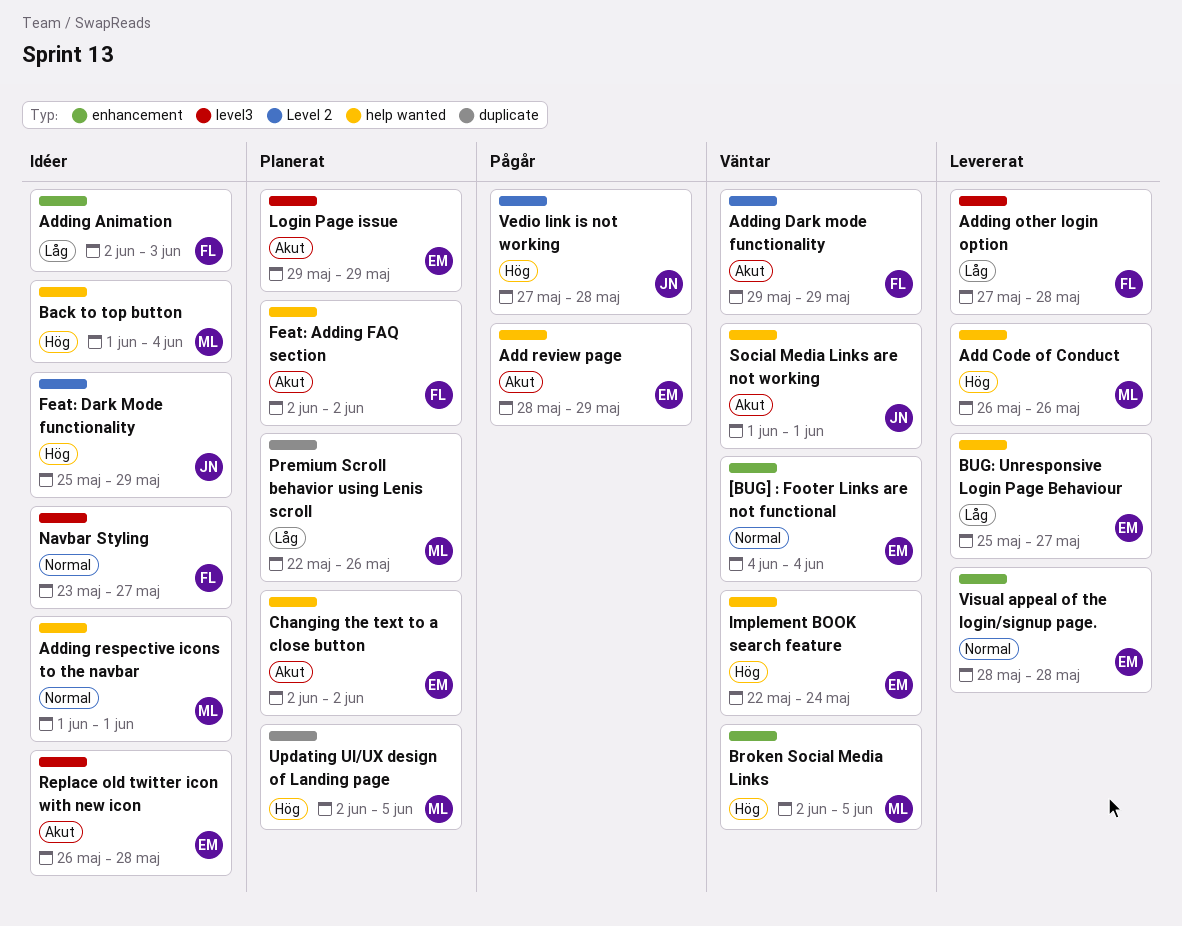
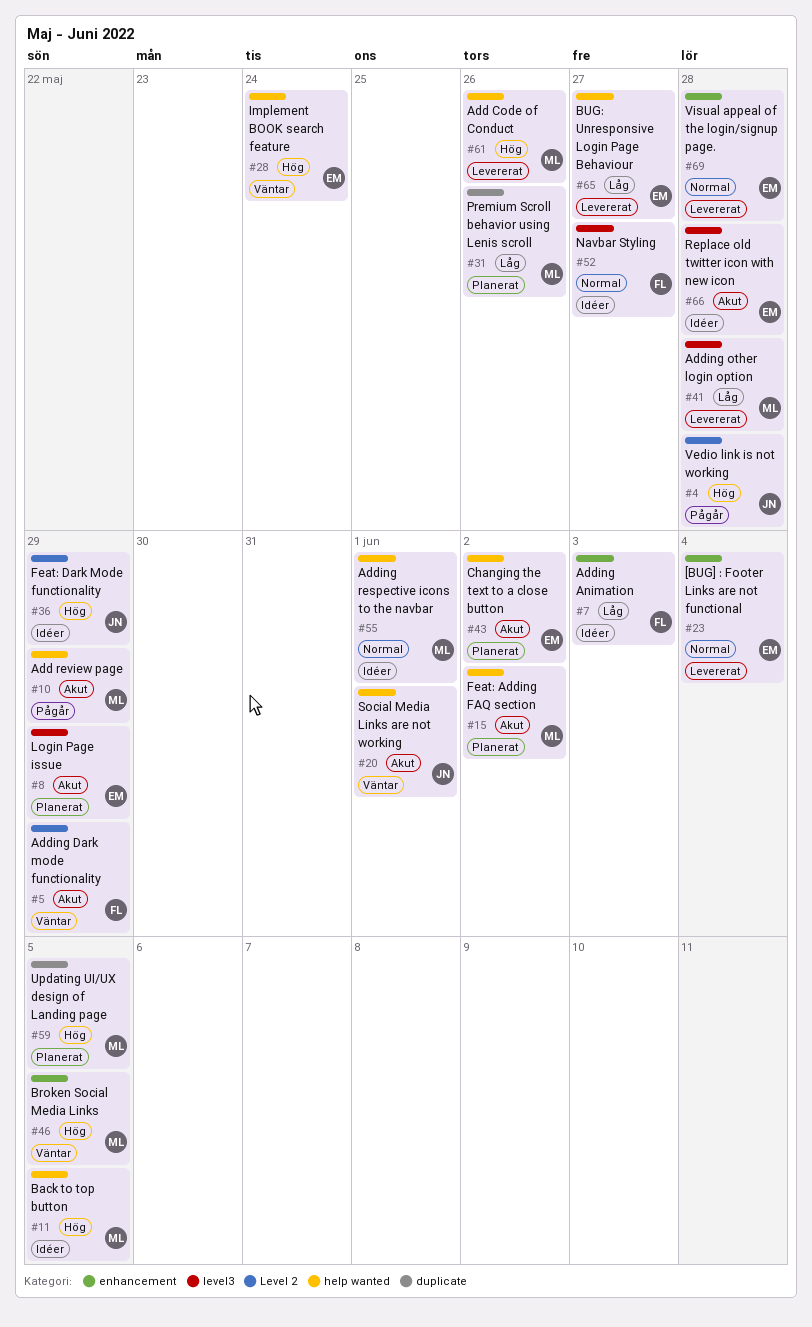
[BUG] : Footer Links are not functional, status: Väntar -> Levererat
Add review page, owner: EM -> ML
Adding other login option, owner: FL -> ML
Back to top button, due: Jun 4 -> Jun 5
Feat: Adding FAQ section, owner: FL -> ML

